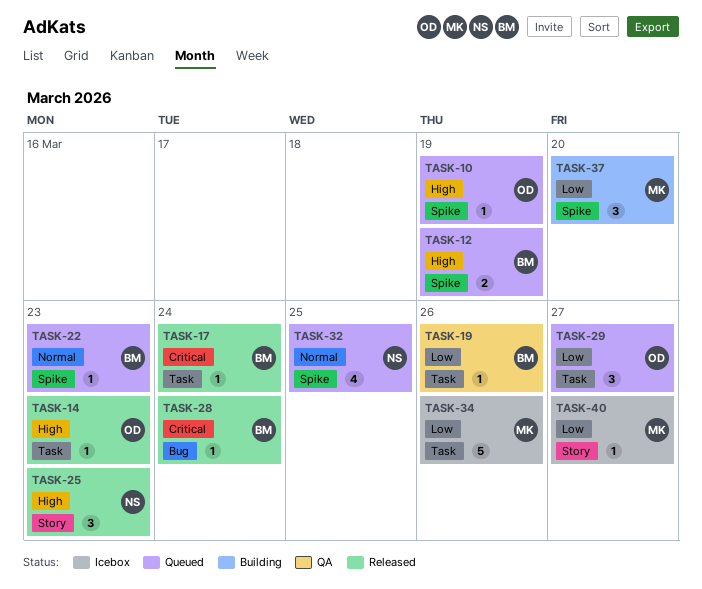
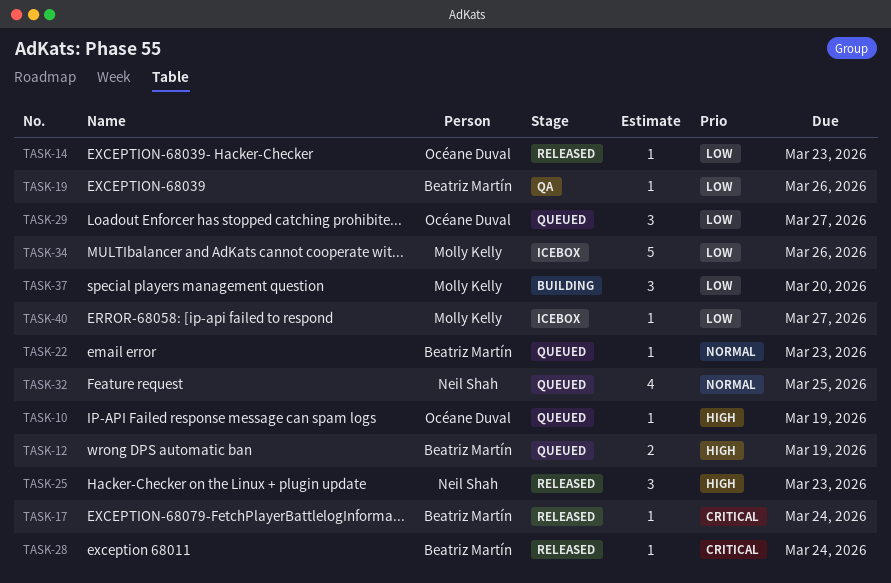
TASK-14, priority: High -> Low

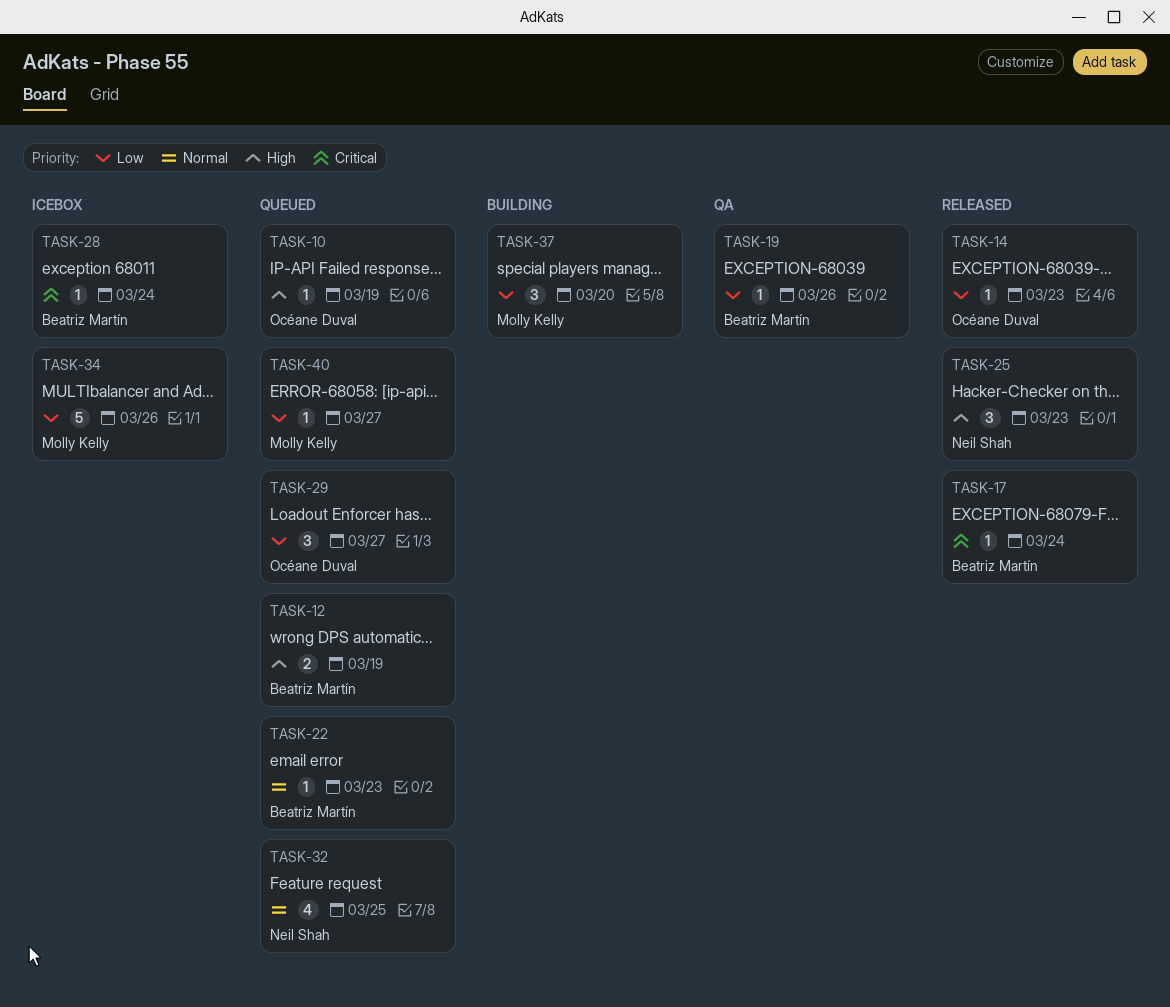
TASK-28, status: Released -> Icebox
TASK-40, status: Icebox -> Queued

